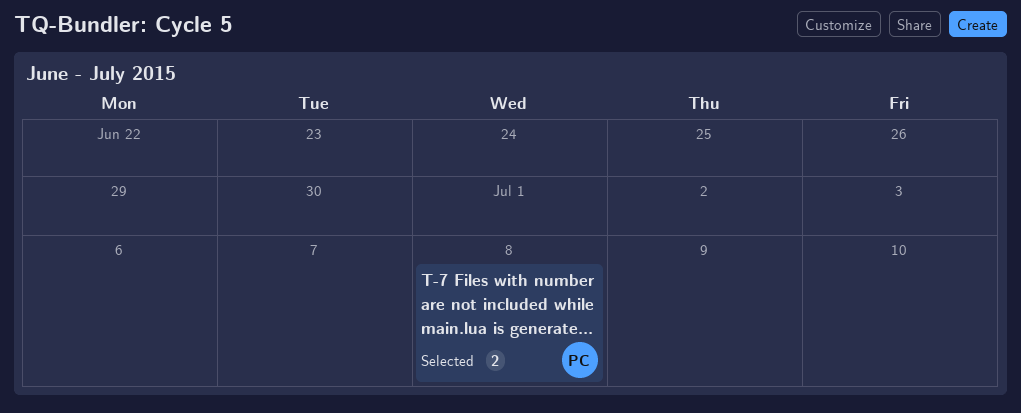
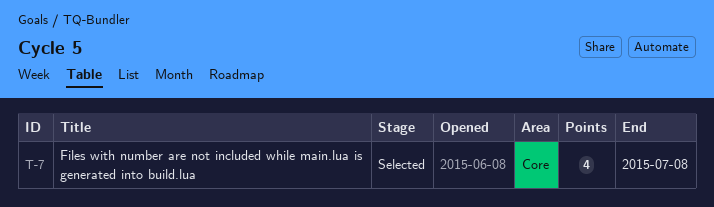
T-7, estimate: 2 -> 4

